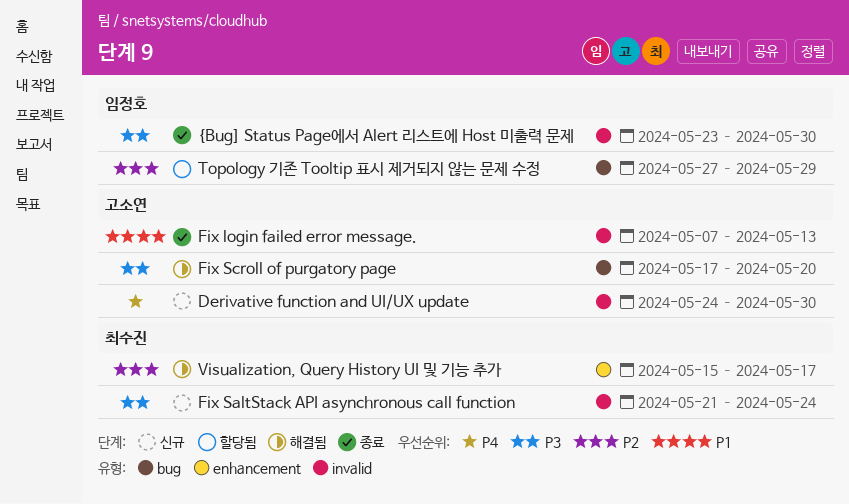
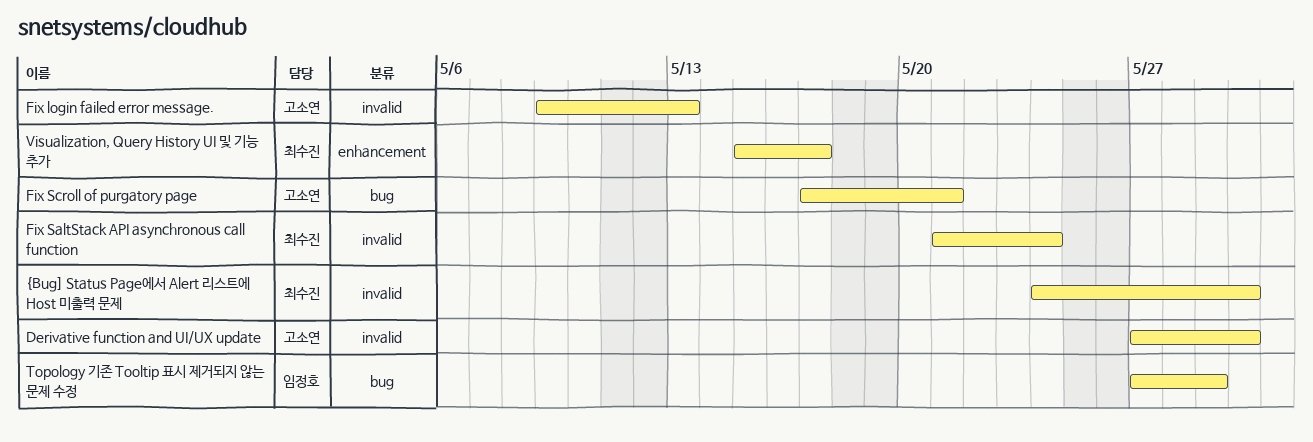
Derivative function and UI/UX update, start: May 24 -> May 27
Fix login failed error message., start: May 7 -> May 9
Fix Scroll of purgatory page, due: May 20 -> May 21
{Bug] Status Page에서 Alert 리스트에 Host 미출력 문제, owner: 임정호 -> 최수진
{Bug] Status Page에서 Alert 리스트에 Host 미출력 문제, start: May 23 -> May 24

